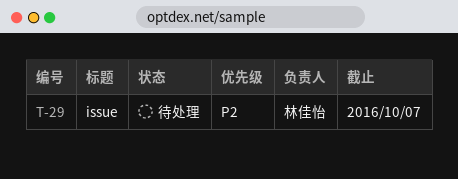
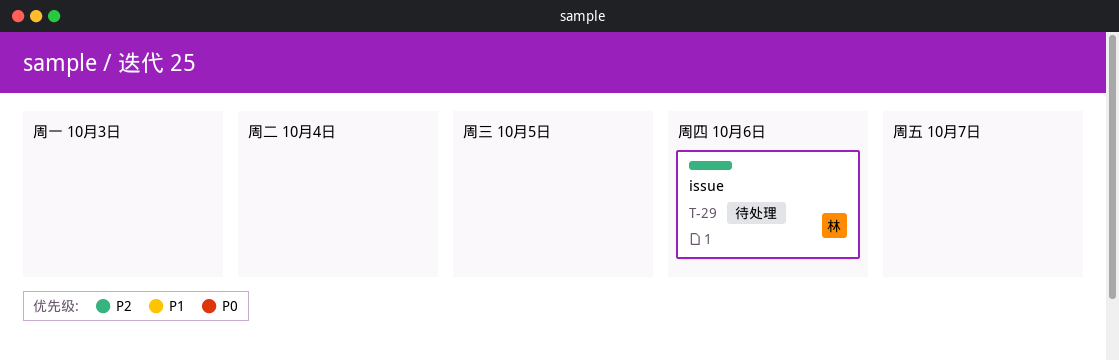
T-29, due: Oct 7 -> Oct 6

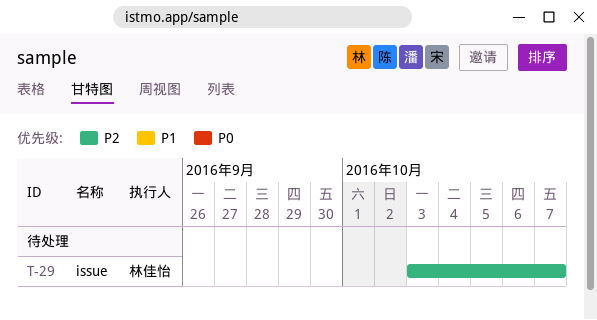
T-29, due: Oct 6 -> Oct 7

